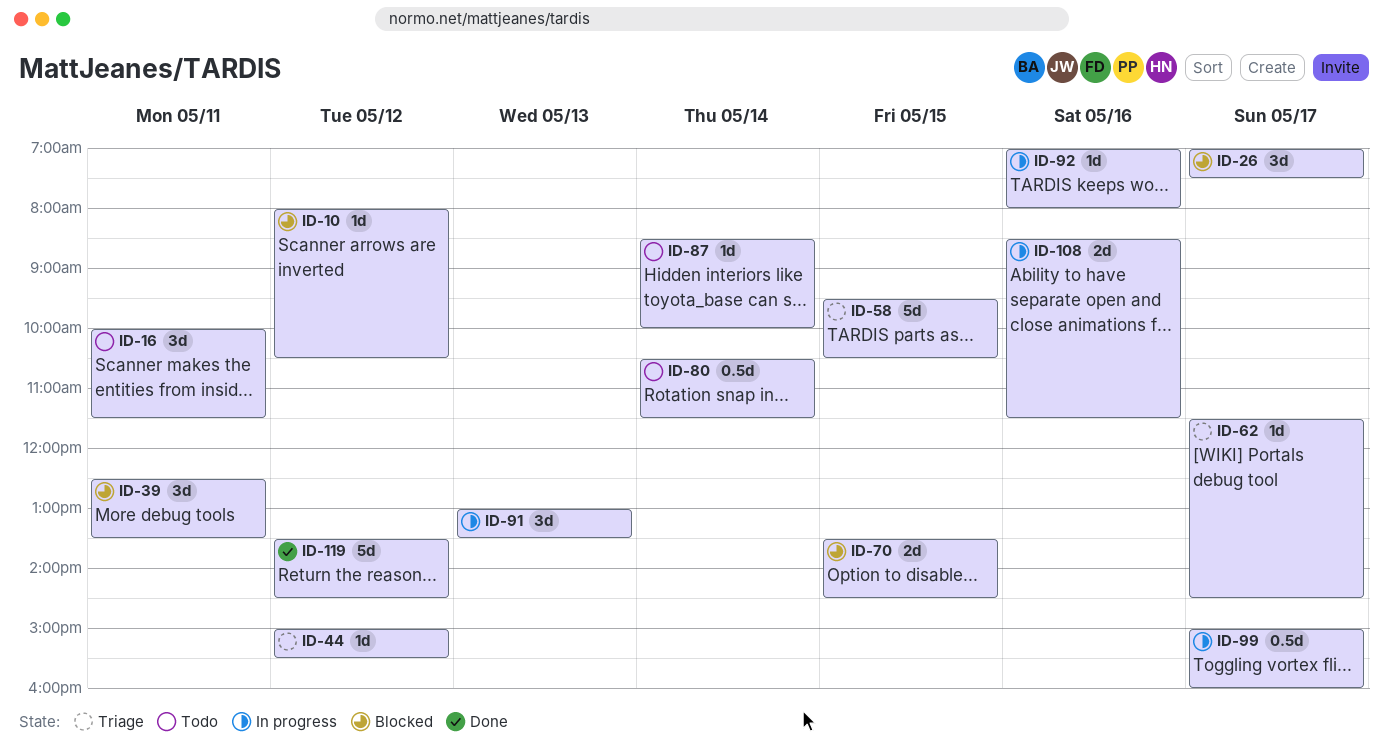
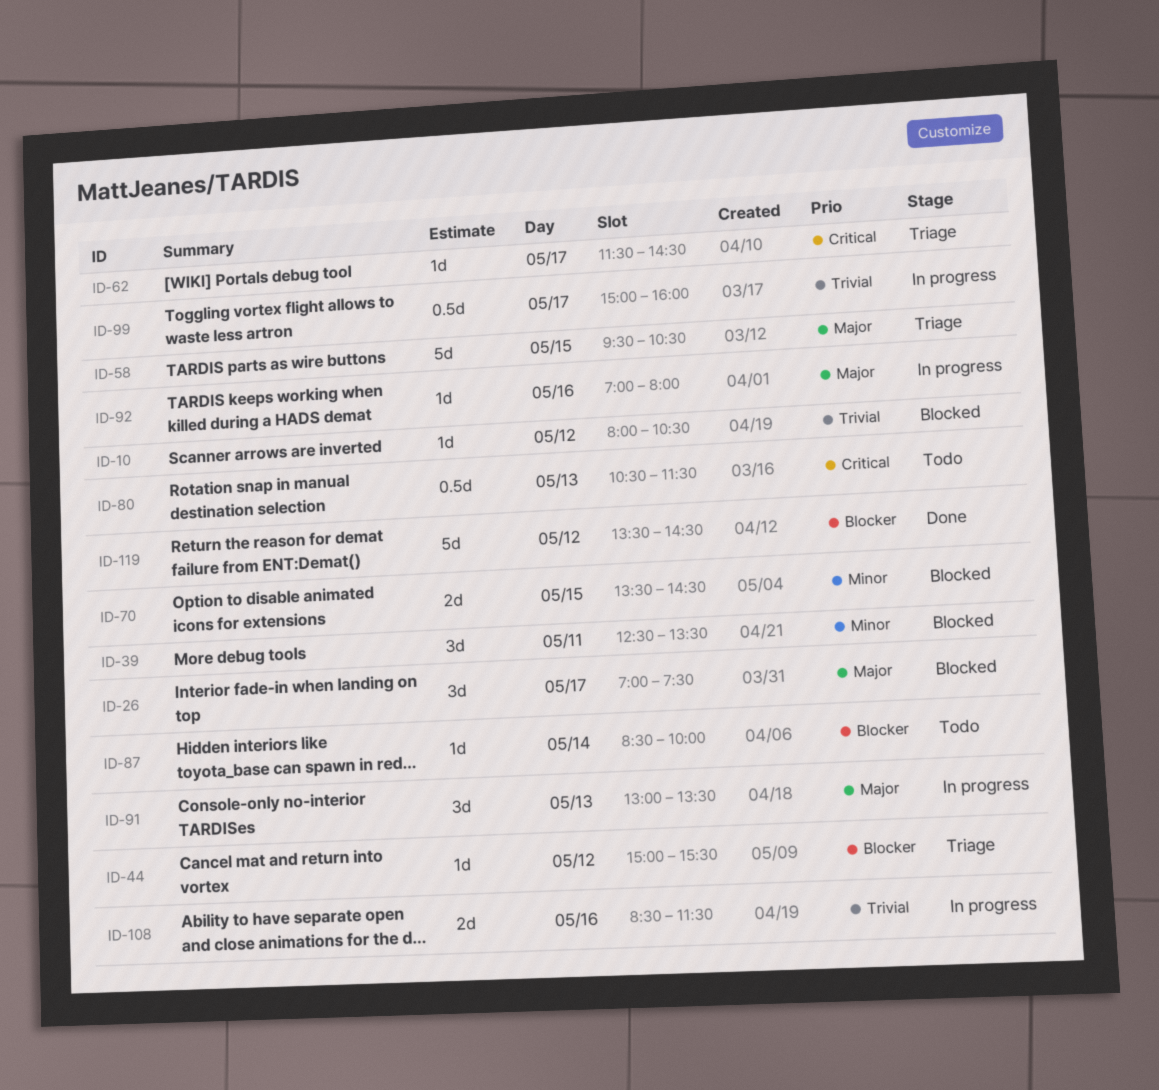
ID-16: present -> none
ID-80, day: May 14 -> May 13

